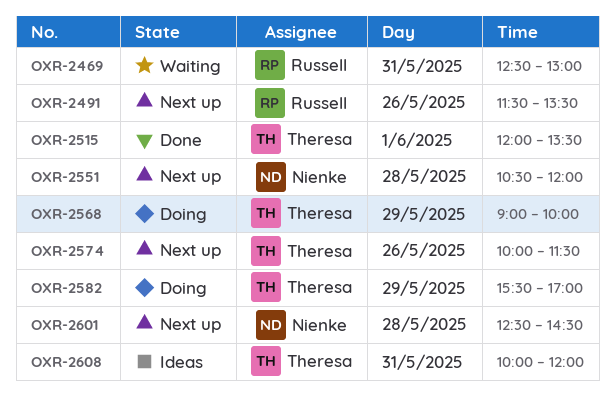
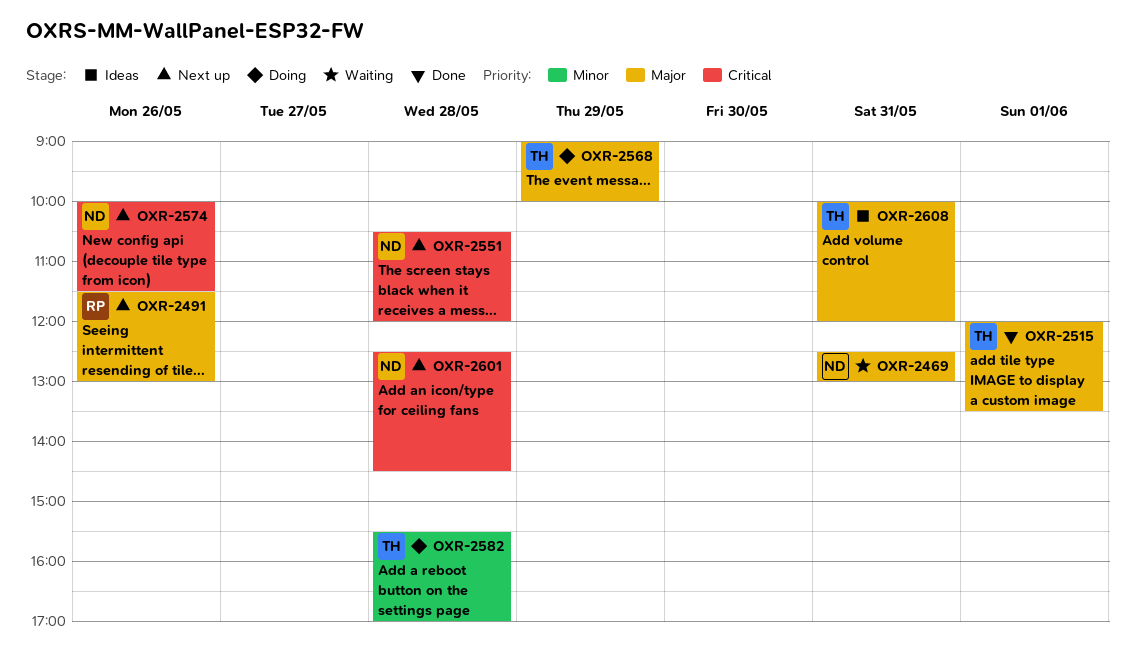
OXR-2469, owner: Russell -> Nienke
OXR-2491, ends: 13:30 -> 13:00
OXR-2574, owner: Theresa -> Nienke
OXR-2582, day: May 29 -> May 28

